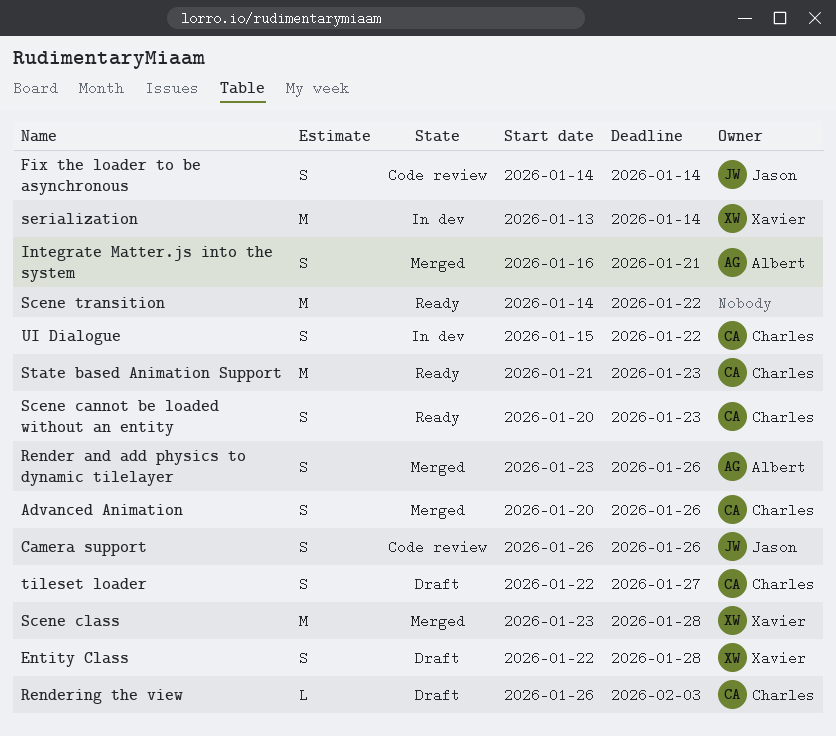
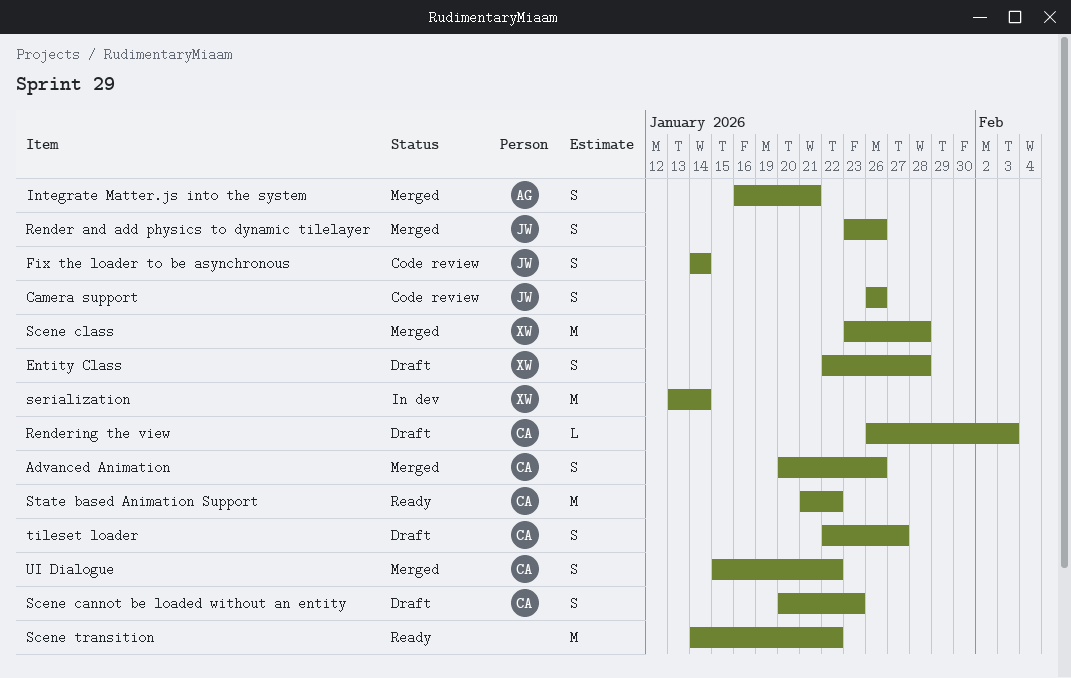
Render and add physics to dynamic tilelayer, owner: Albert -> Jason
Scene cannot be loaded without an entity, status: Ready -> Draft
State based Animation Support, due: Jan 23 -> Jan 22
UI Dialogue, status: In dev -> Merged

